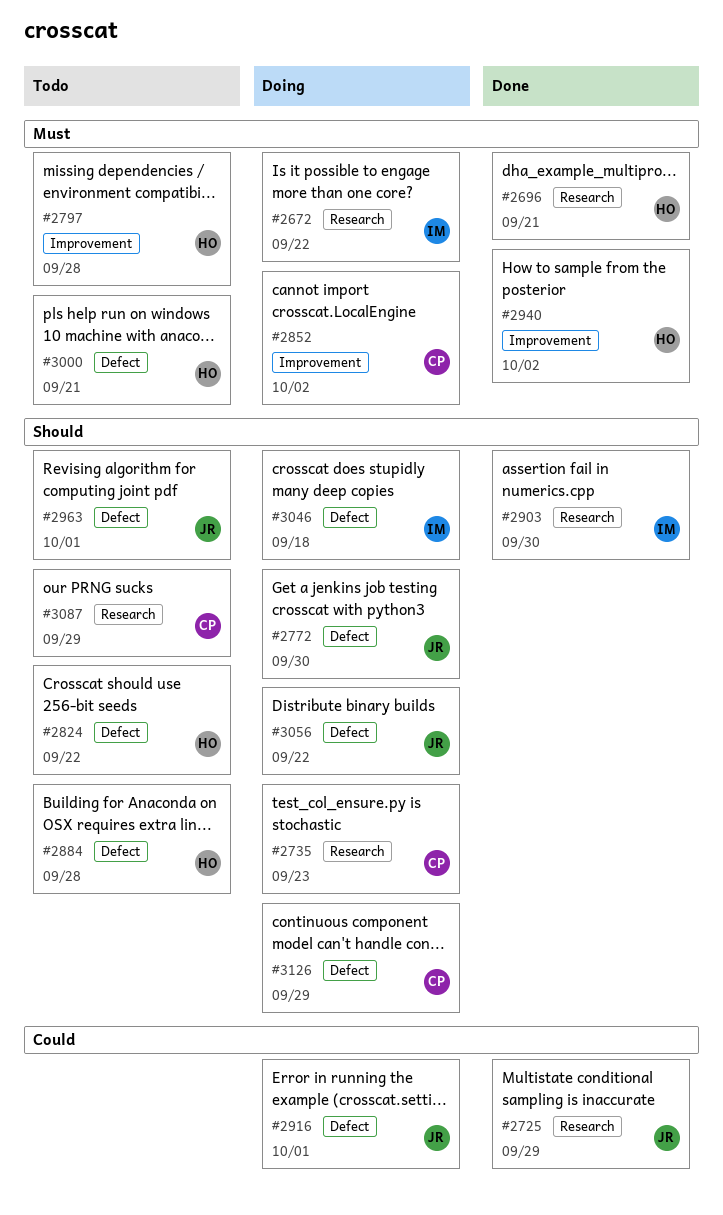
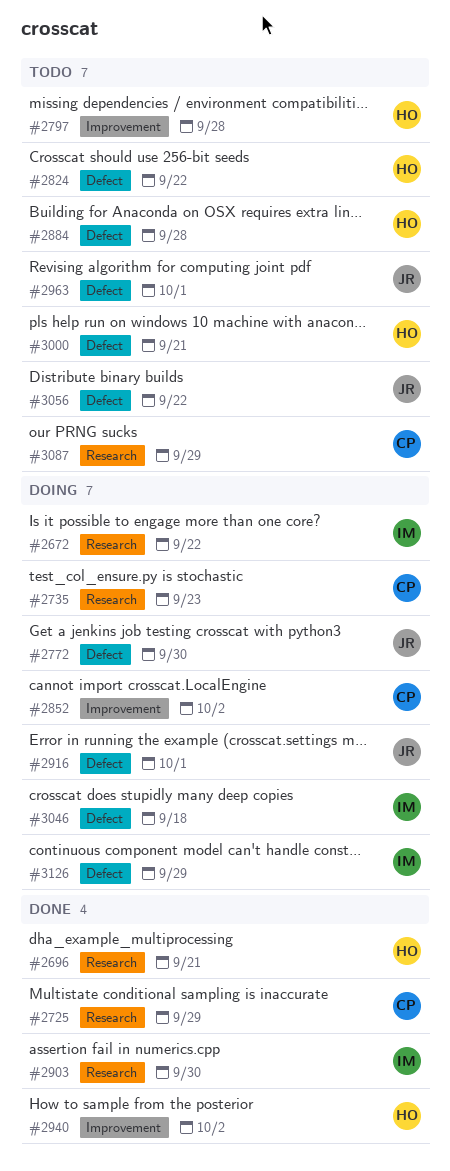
#2725, owner: JR -> CP
#3056, status: Doing -> Todo
#3126, owner: CP -> IM

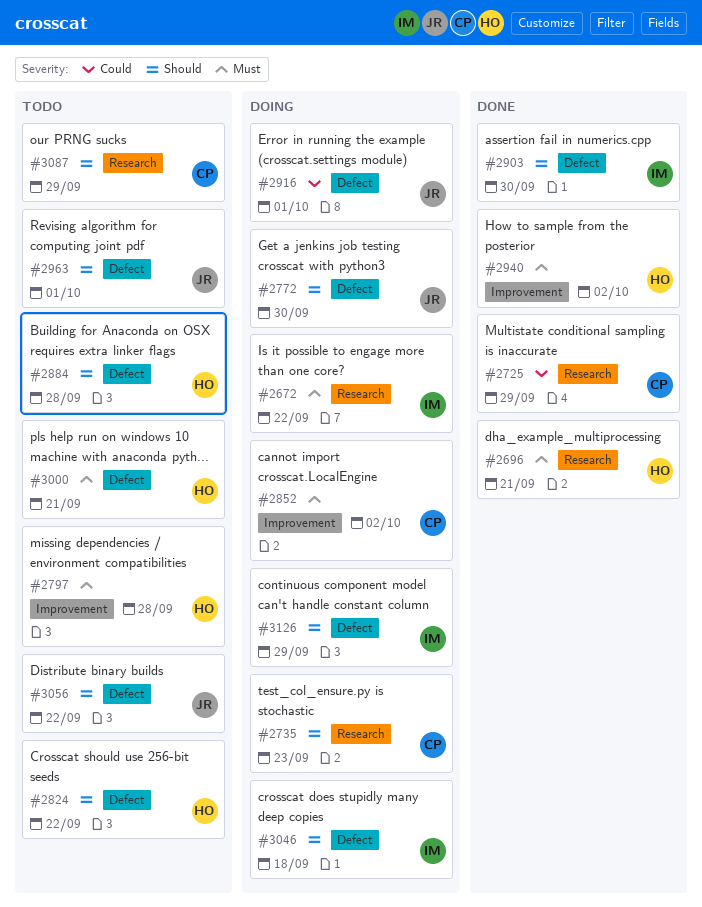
#2903, label: Research -> Defect

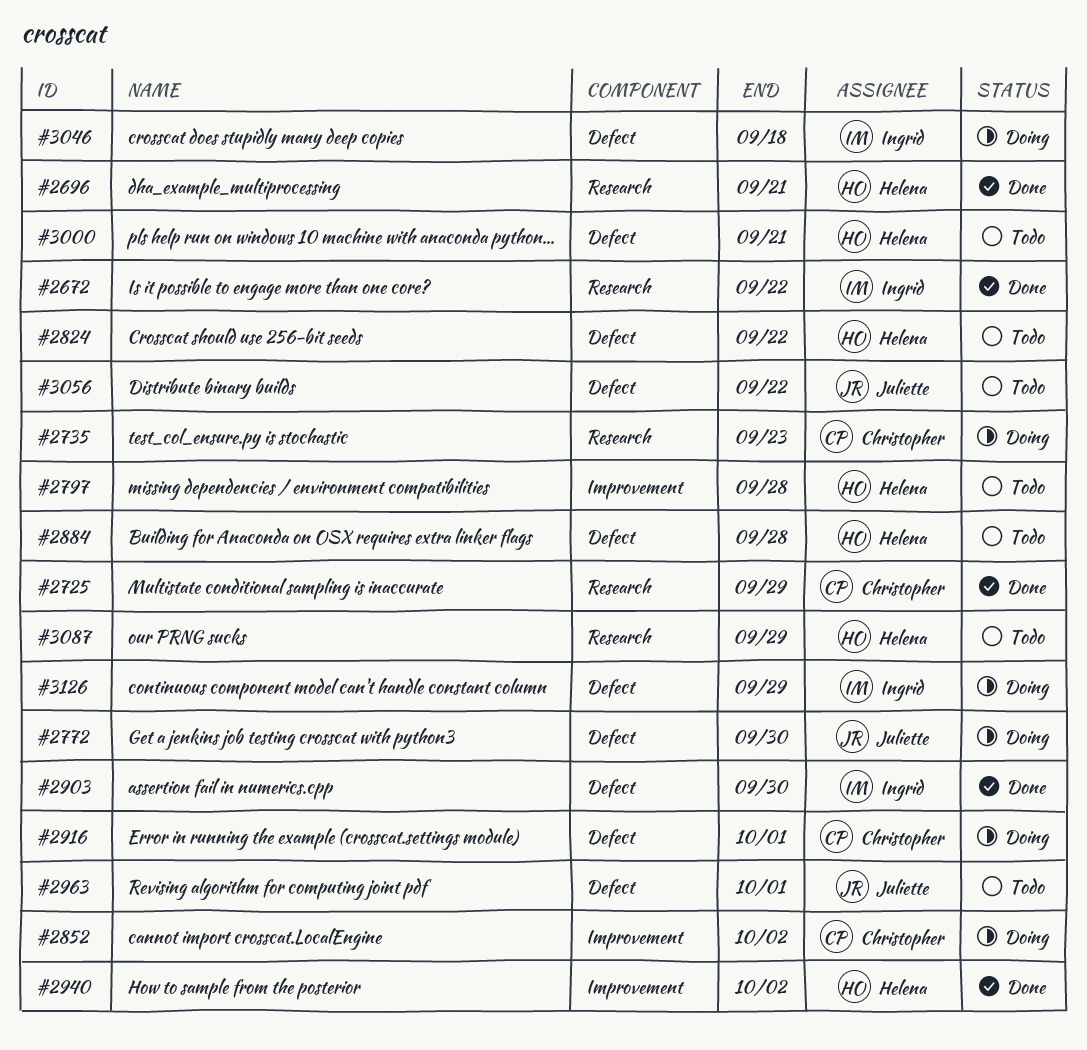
#2672, status: Doing -> Done
#2916, owner: Juliette -> Christopher
#3087, owner: Christopher -> Helena

